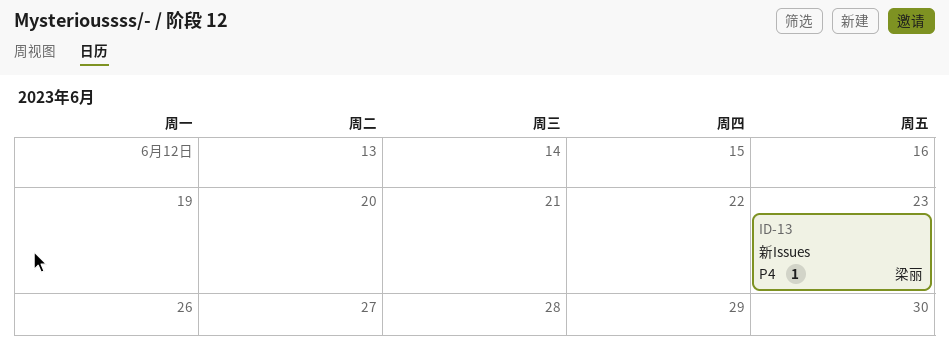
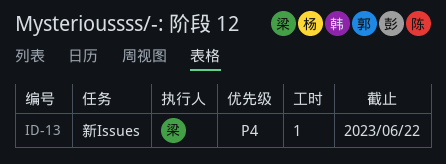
ID-13, due: Jun 23 -> Jun 22

